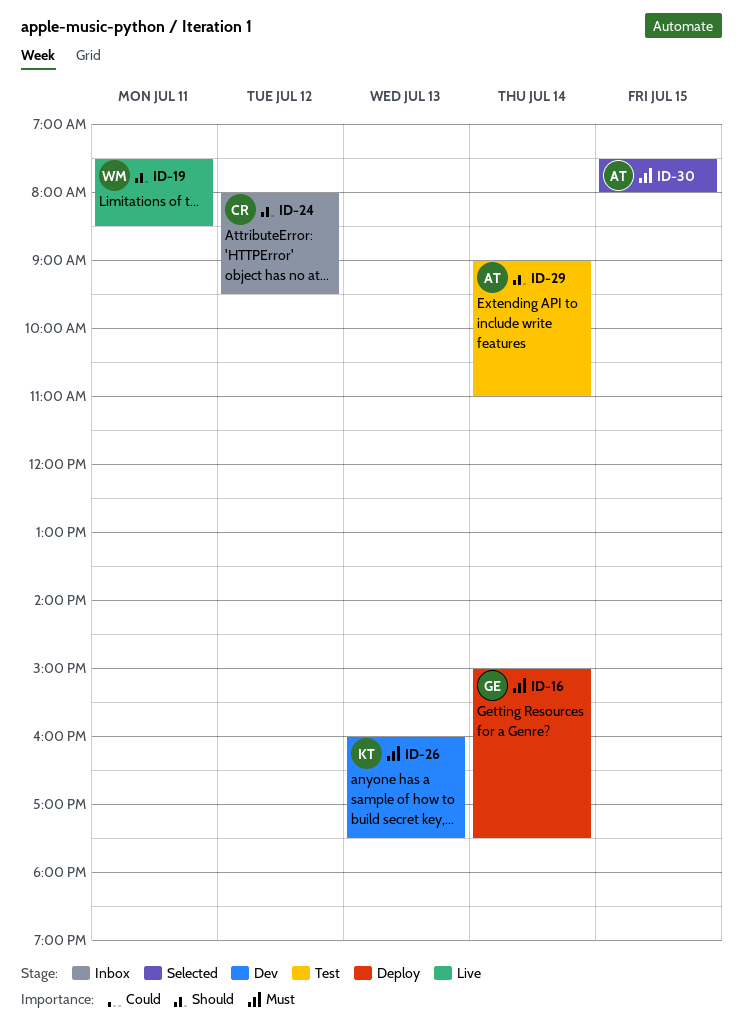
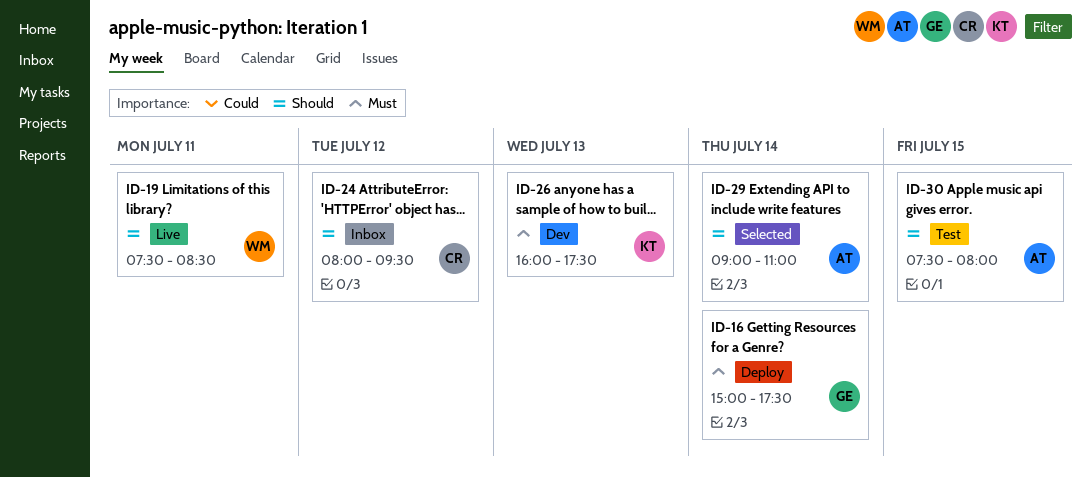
ID-29, status: Test -> Selected
ID-30, status: Selected -> Test
ID-30, priority: Must -> Should

